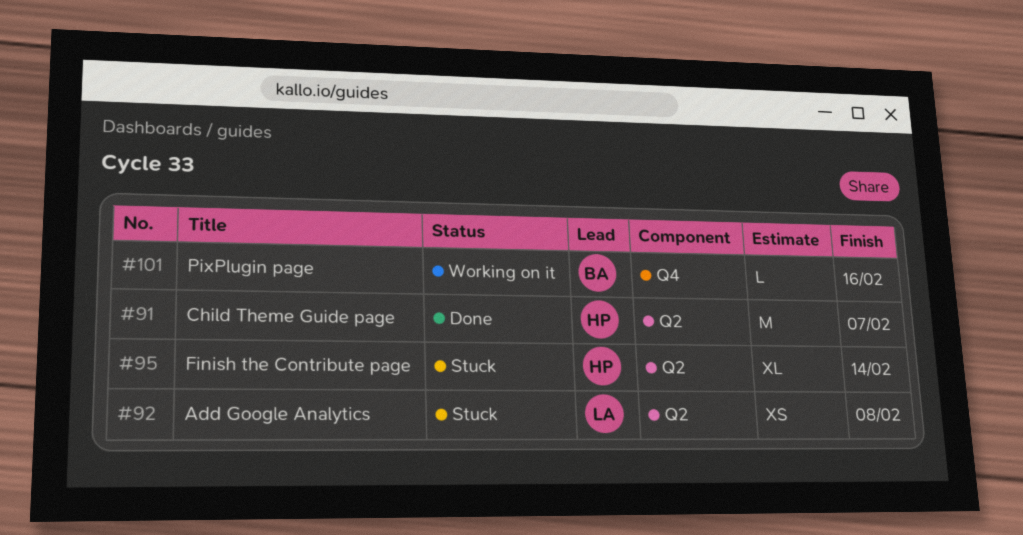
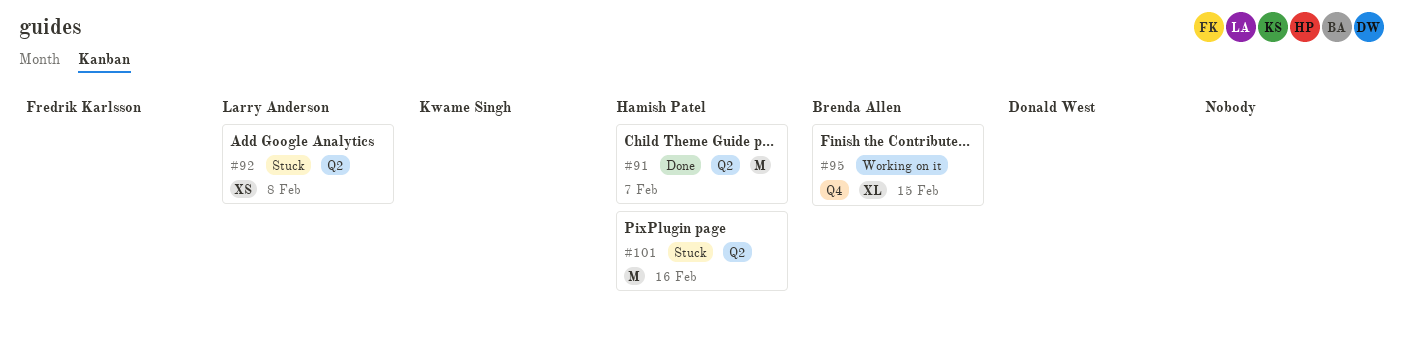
#95, status: Stuck -> Working on it
#95, owner: Hamish Patel -> Brenda Allen
#95, label: Q2 -> Q4
#95, due: Feb 14 -> Feb 15
#101, status: Working on it -> Stuck
#101, owner: Brenda Allen -> Hamish Patel
#101, label: Q4 -> Q2
#101, estimate: L -> M

